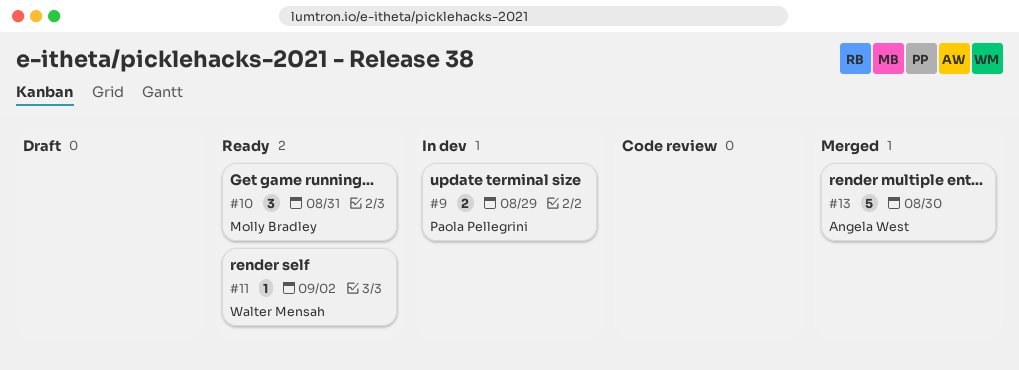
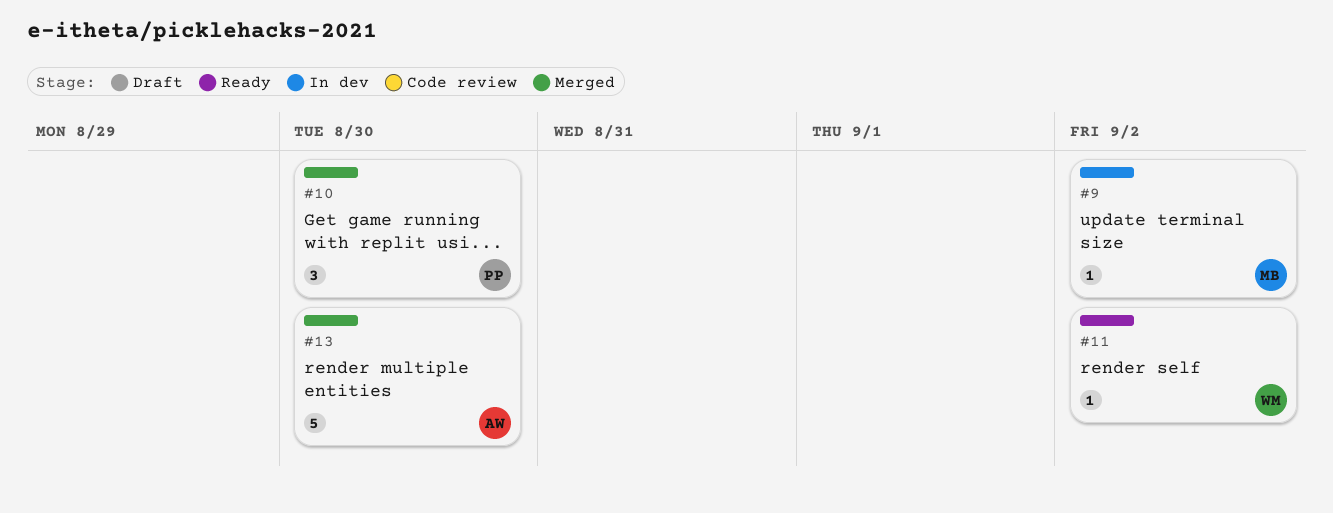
#9, owner: Paola Pellegrini -> Molly Bradley
#9, estimate: 2 -> 1
#9, due: Aug 29 -> Sep 2
#10, status: Ready -> Merged
#10, owner: Molly Bradley -> Paola Pellegrini
#10, due: Aug 31 -> Aug 30

